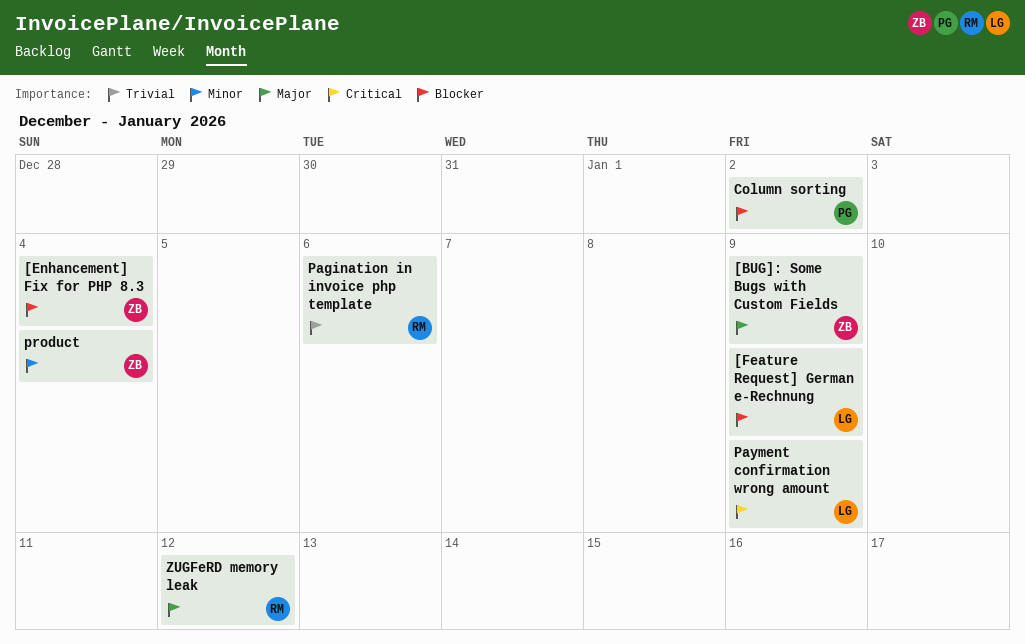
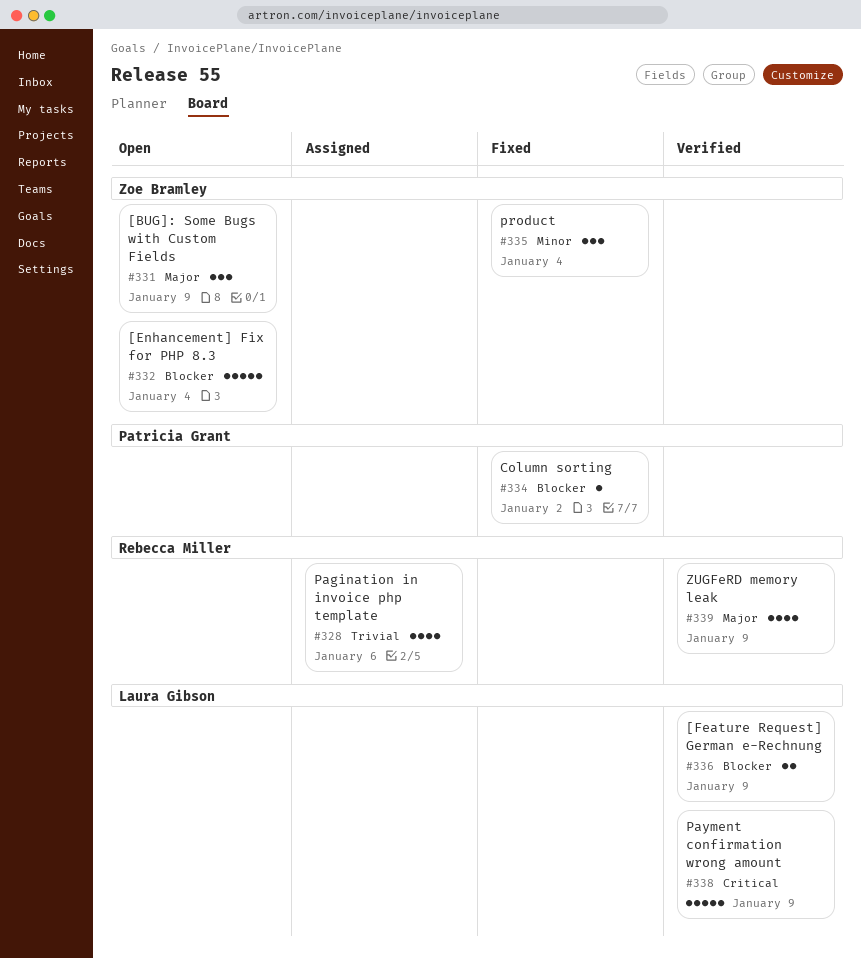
ZUGFeRD memory leak, due: Jan 12 -> Jan 9

